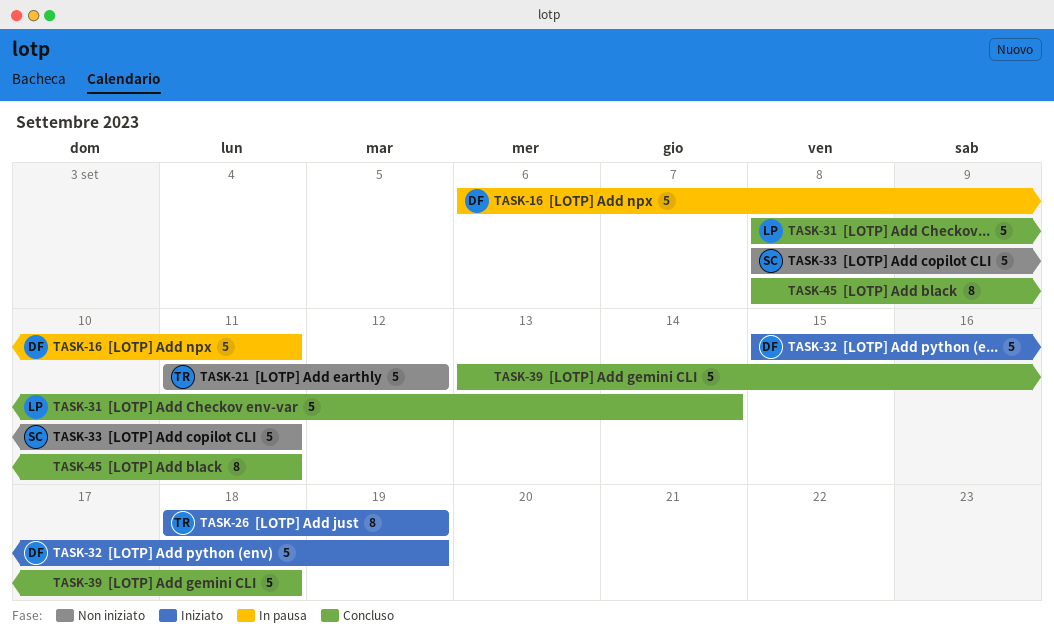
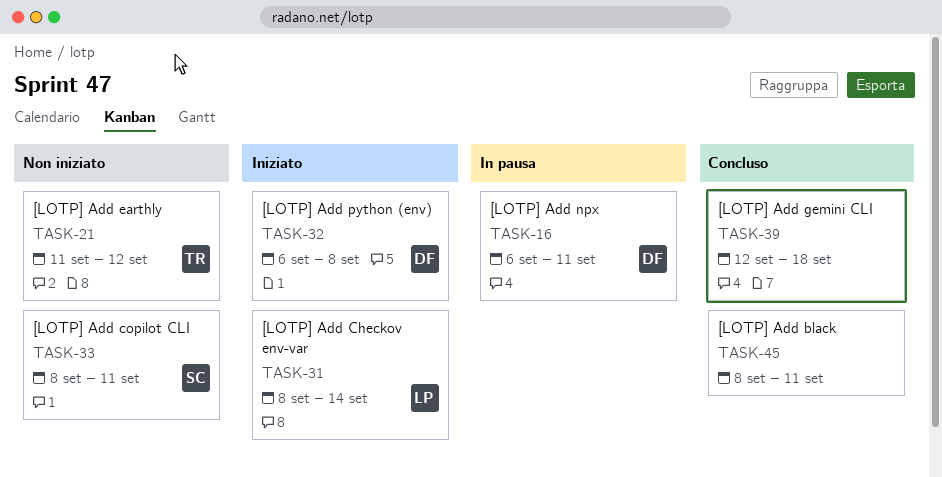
TASK-26: present -> none
TASK-31, status: Concluso -> Iniziato
TASK-32, start: Sep 15 -> Sep 6
TASK-32, due: Sep 19 -> Sep 8
TASK-39, start: Sep 13 -> Sep 12

